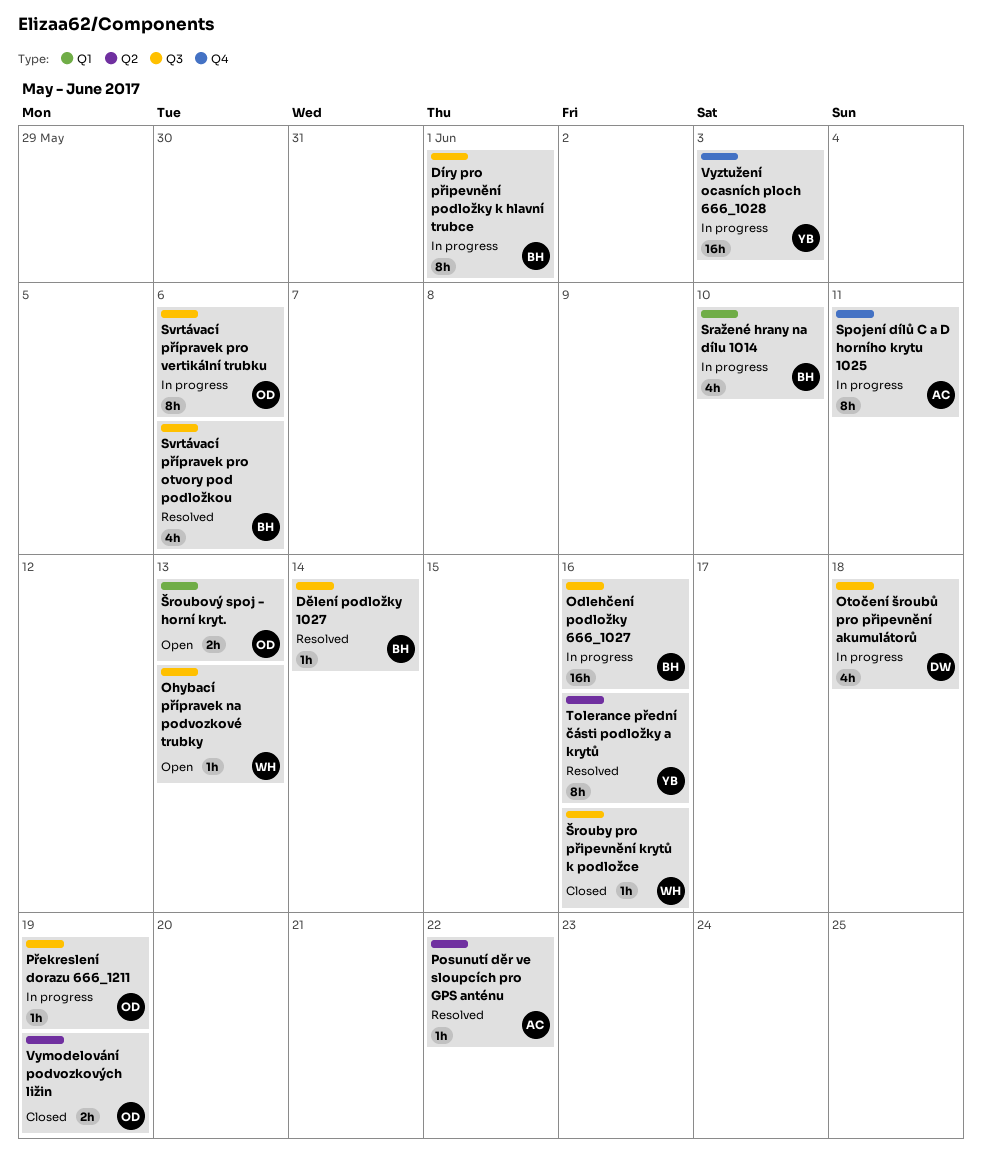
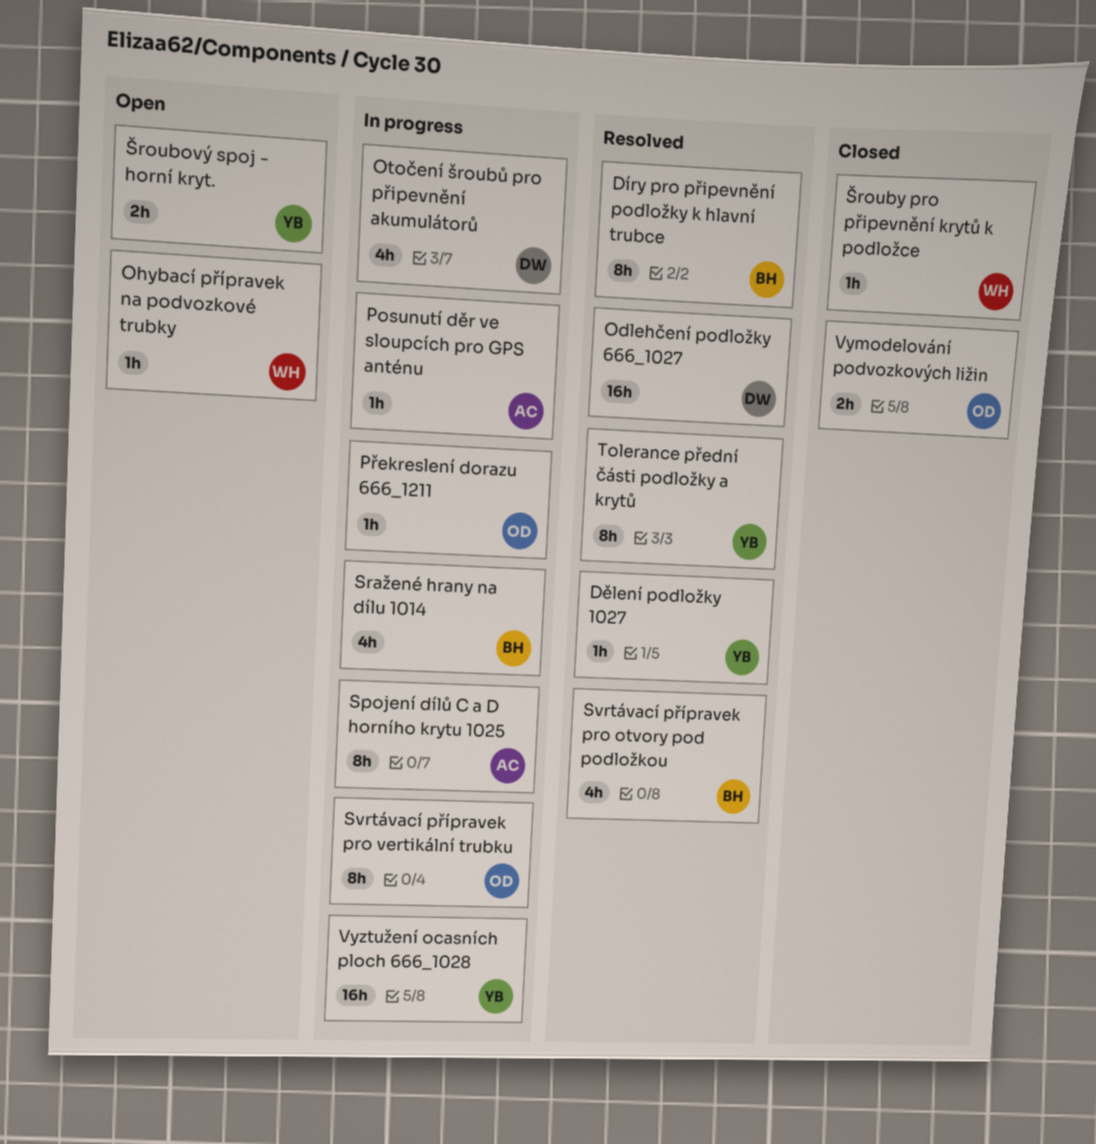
Díry pro připevnění podložky k hlavní trubce, status: In progress -> Resolved
Dělení podložky 1027, owner: BH -> YB
Odlehčení podložky 666_1027, status: In progress -> Resolved
Odlehčení podložky 666_1027, owner: BH -> DW
Posunutí děr ve sloupcích pro GPS anténu, status: Resolved -> In progress
Šroubový spoj - horní kryt., owner: OD -> YB

